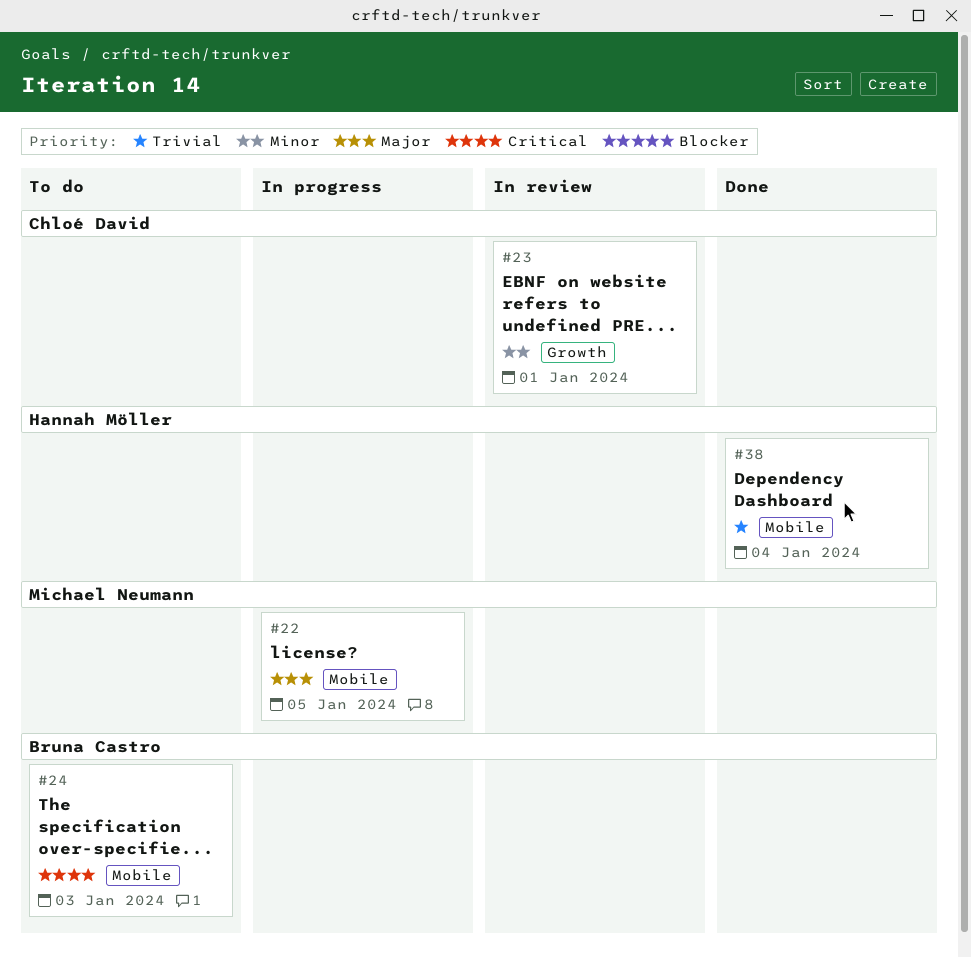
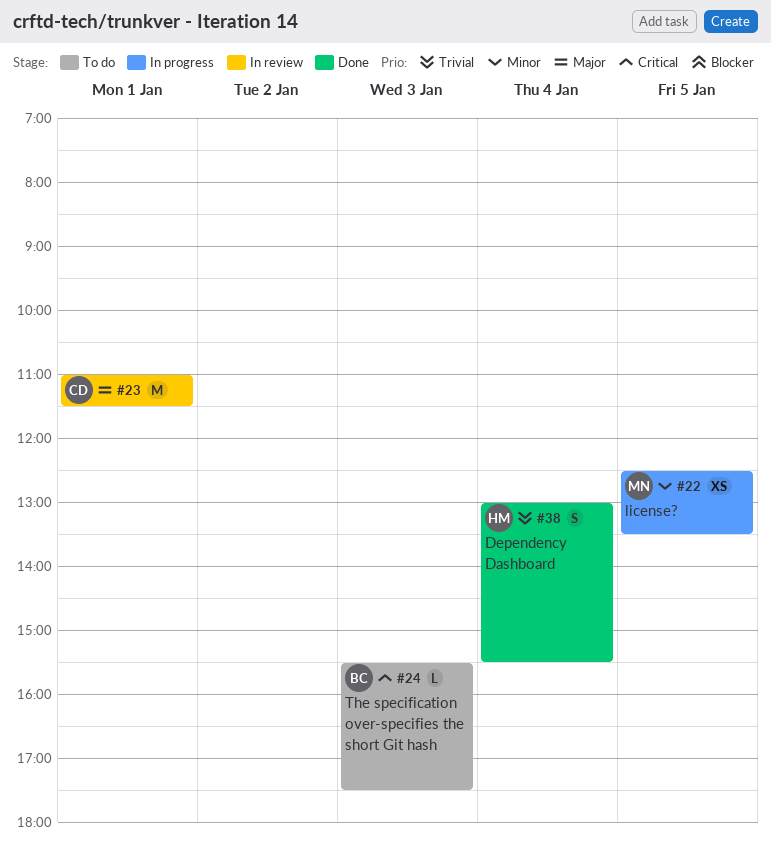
#22, priority: Major -> Minor
#23, priority: Minor -> Major

